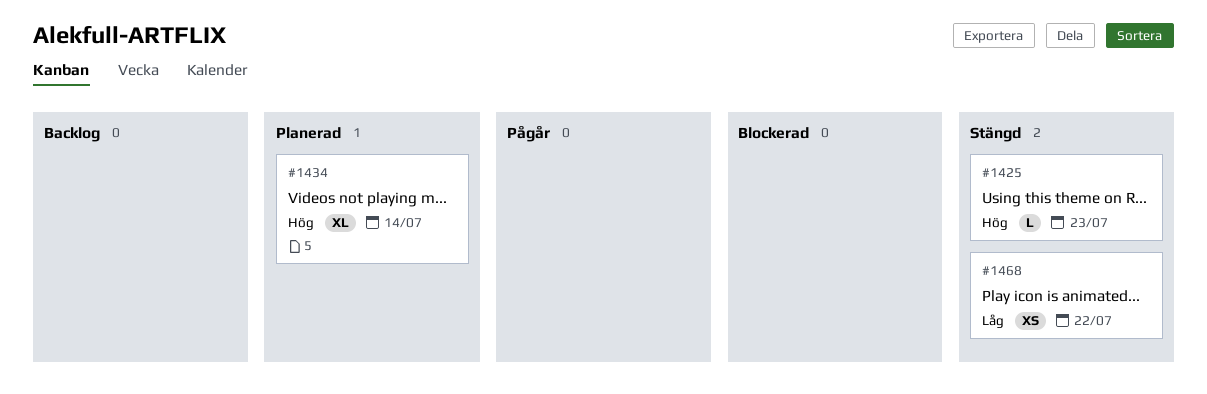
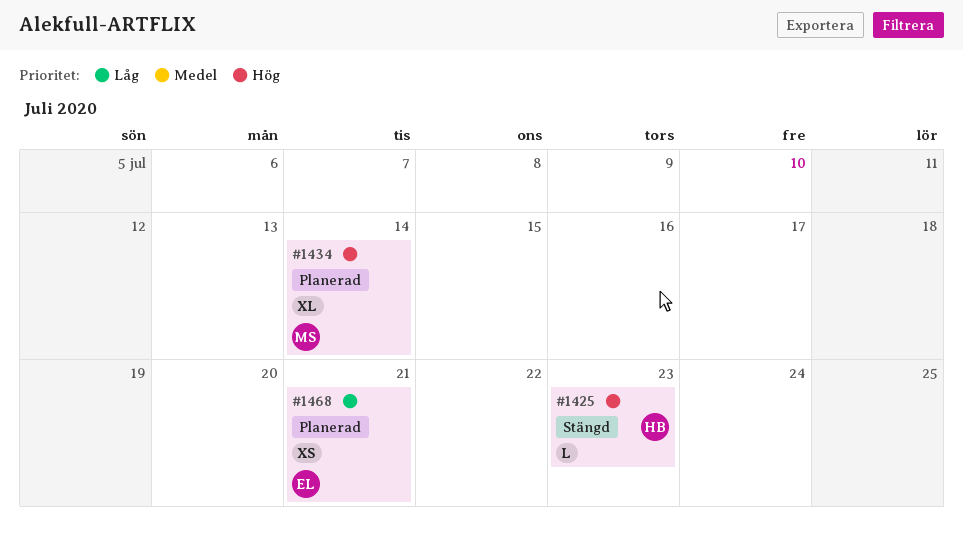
#1468, status: Stängd -> Planerad
#1468, due: Jul 22 -> Jul 21

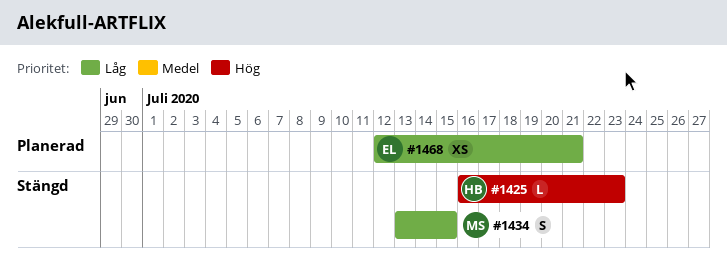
#1434, status: Planerad -> Stängd
#1434, priority: Hög -> Låg
#1434, estimate: XL -> S
#1434, due: Jul 14 -> Jul 15

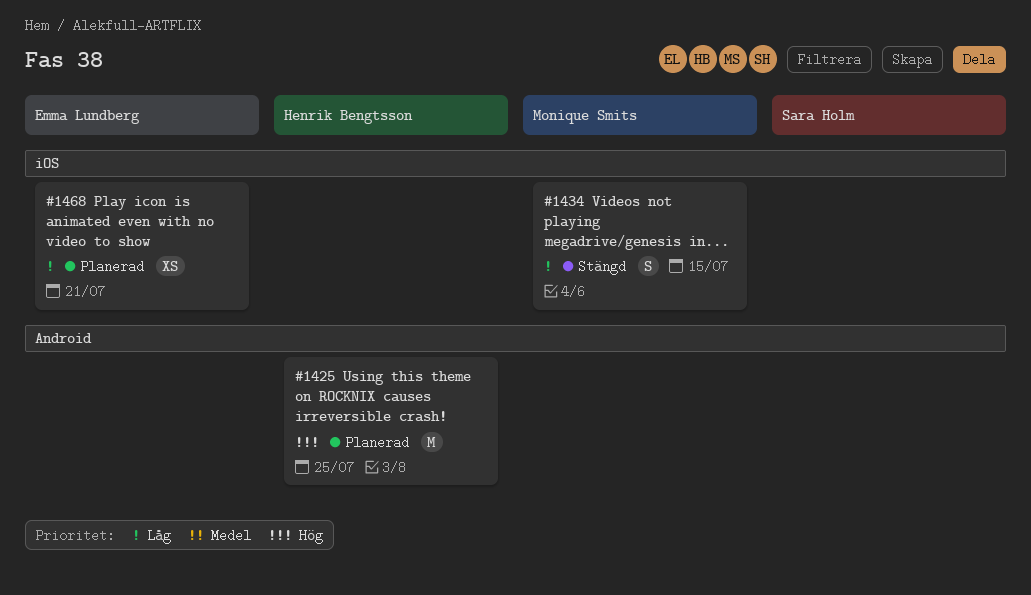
#1425, status: Stängd -> Planerad
#1425, estimate: L -> M
#1425, due: Jul 23 -> Jul 25

